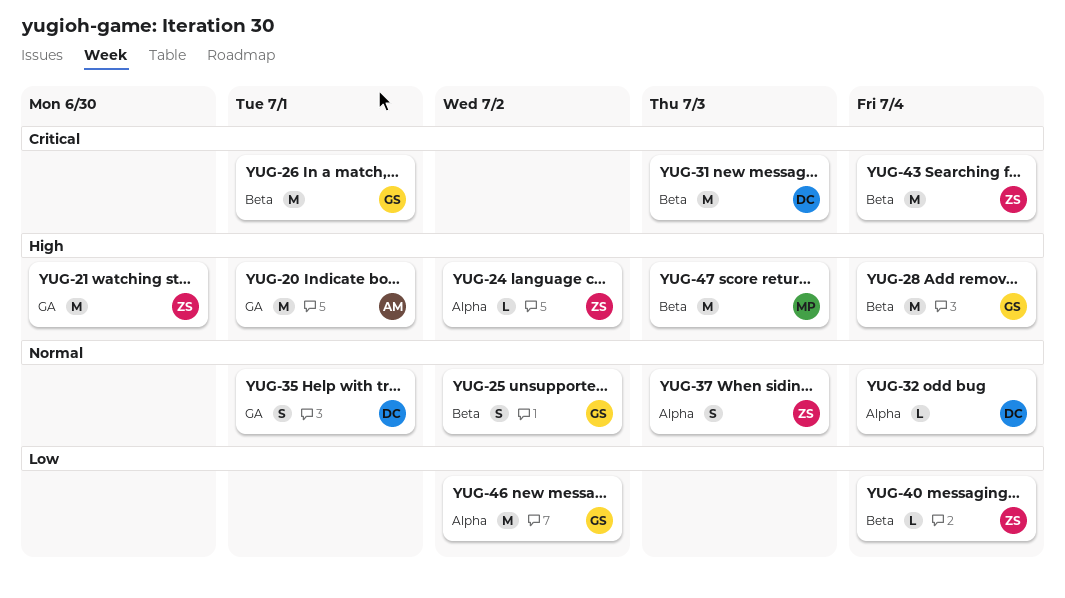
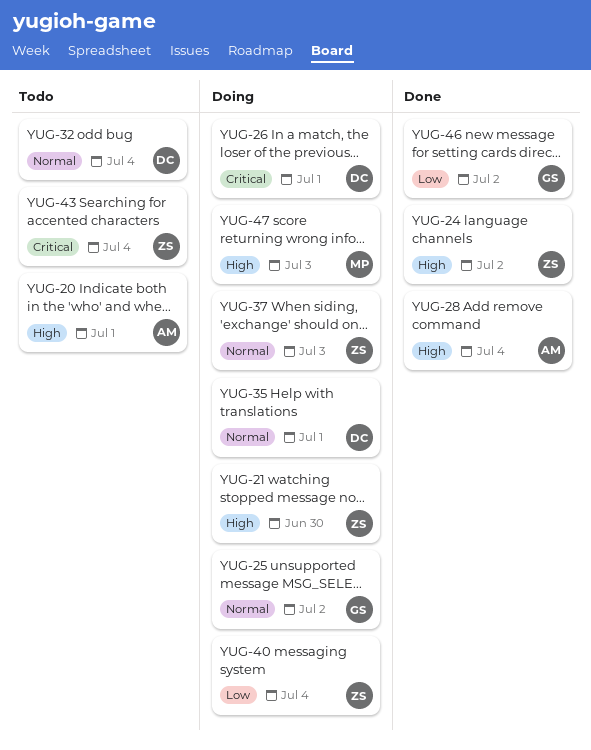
YUG-26, owner: GS -> DC
YUG-28, owner: GS -> AM
YUG-31: present -> none

